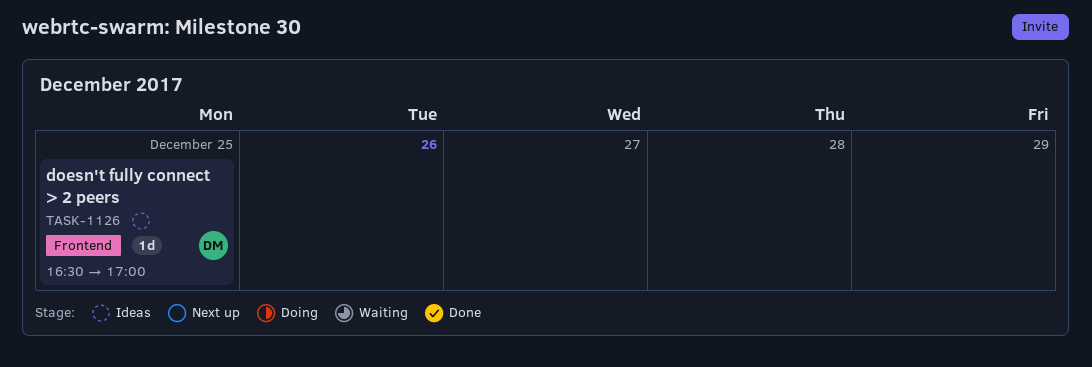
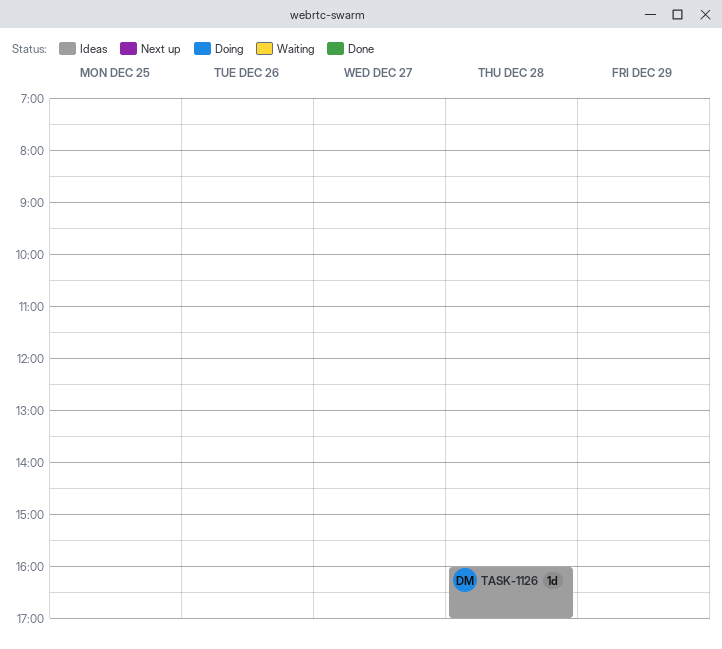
TASK-1126, day: Dec 25 -> Dec 28
TASK-1126, begins: 16:30 -> 16:00

